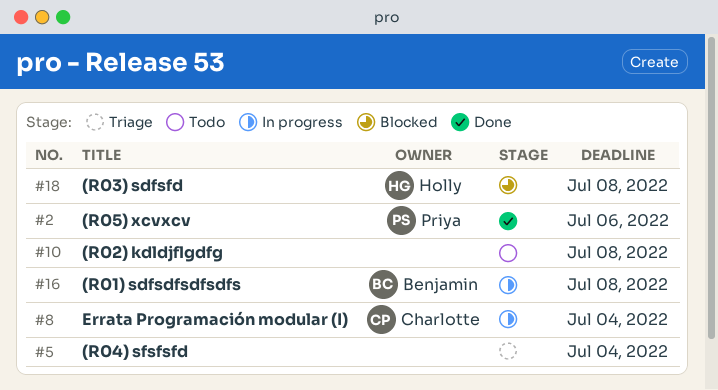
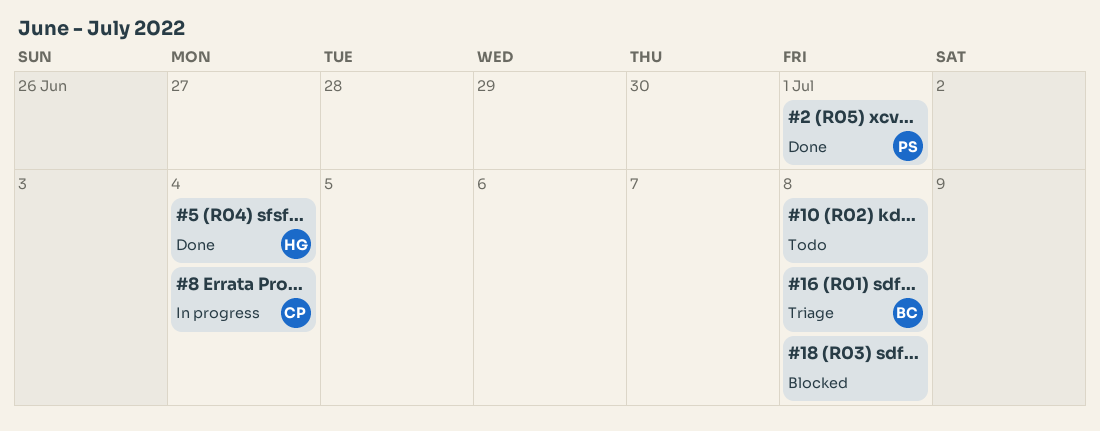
#2, due: Jul 6 -> Jul 1
#5, status: Triage -> Done
#5, owner: none -> Holly
#16, status: In progress -> Triage
#18, owner: Holly -> none

